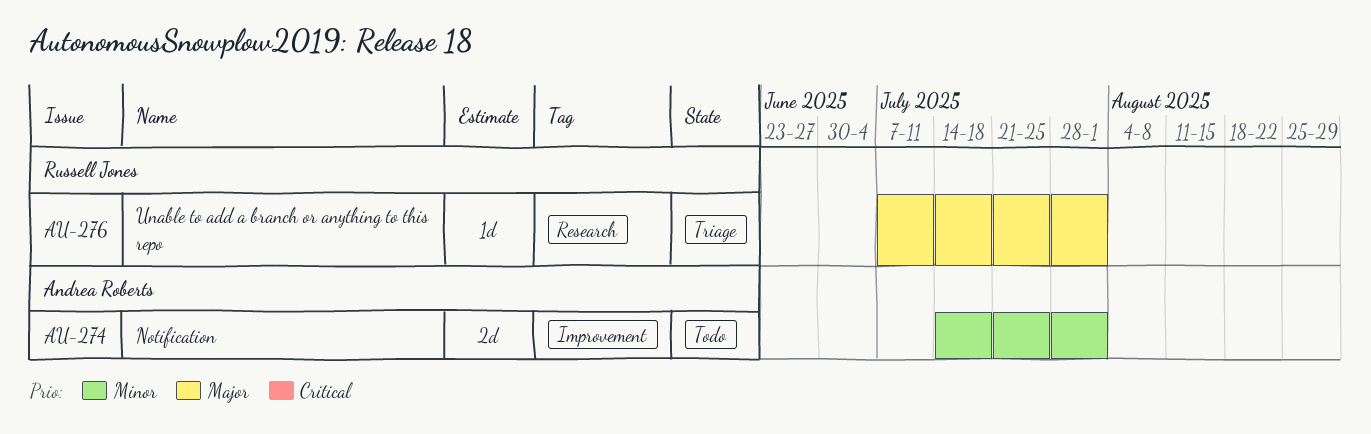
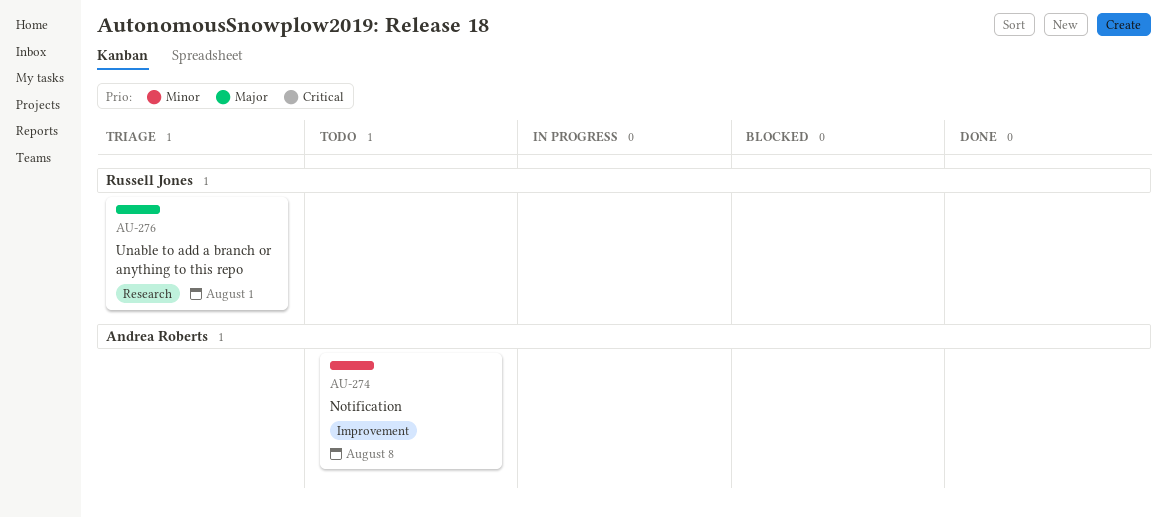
AU-274, due: Aug 1 -> Aug 8

